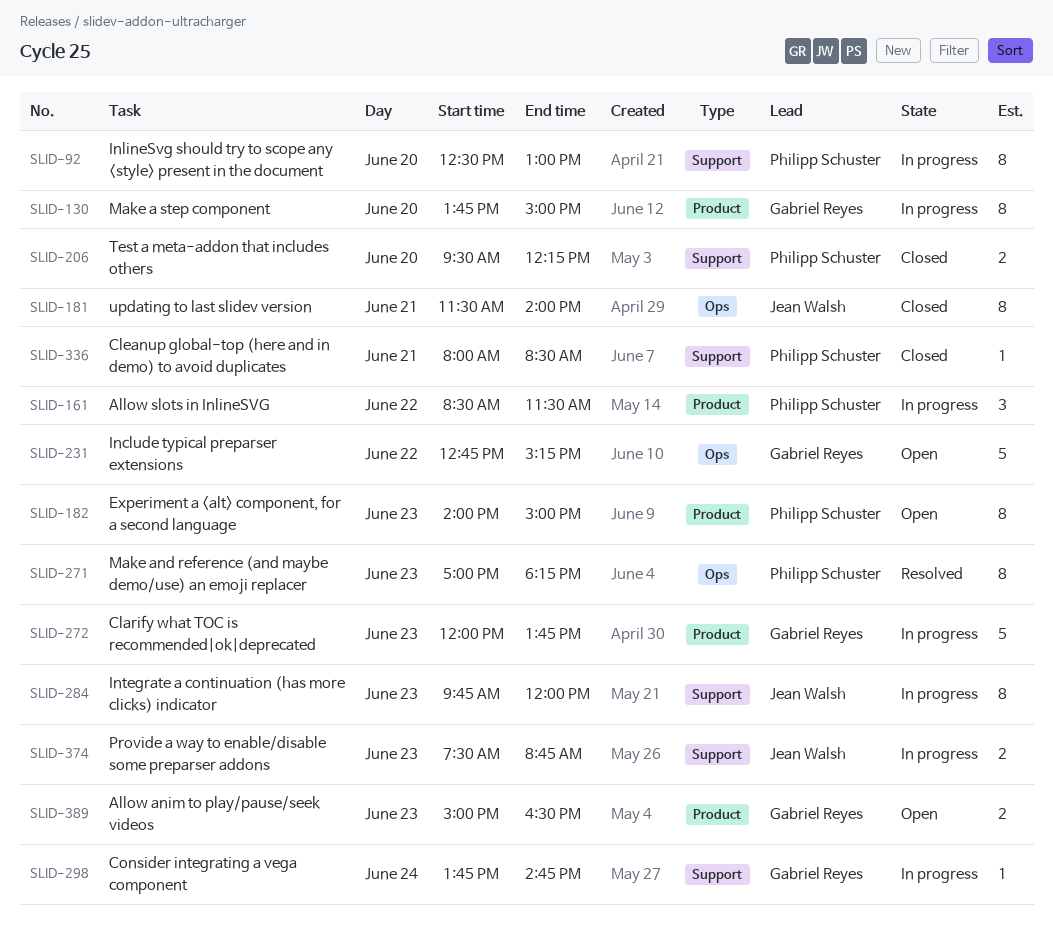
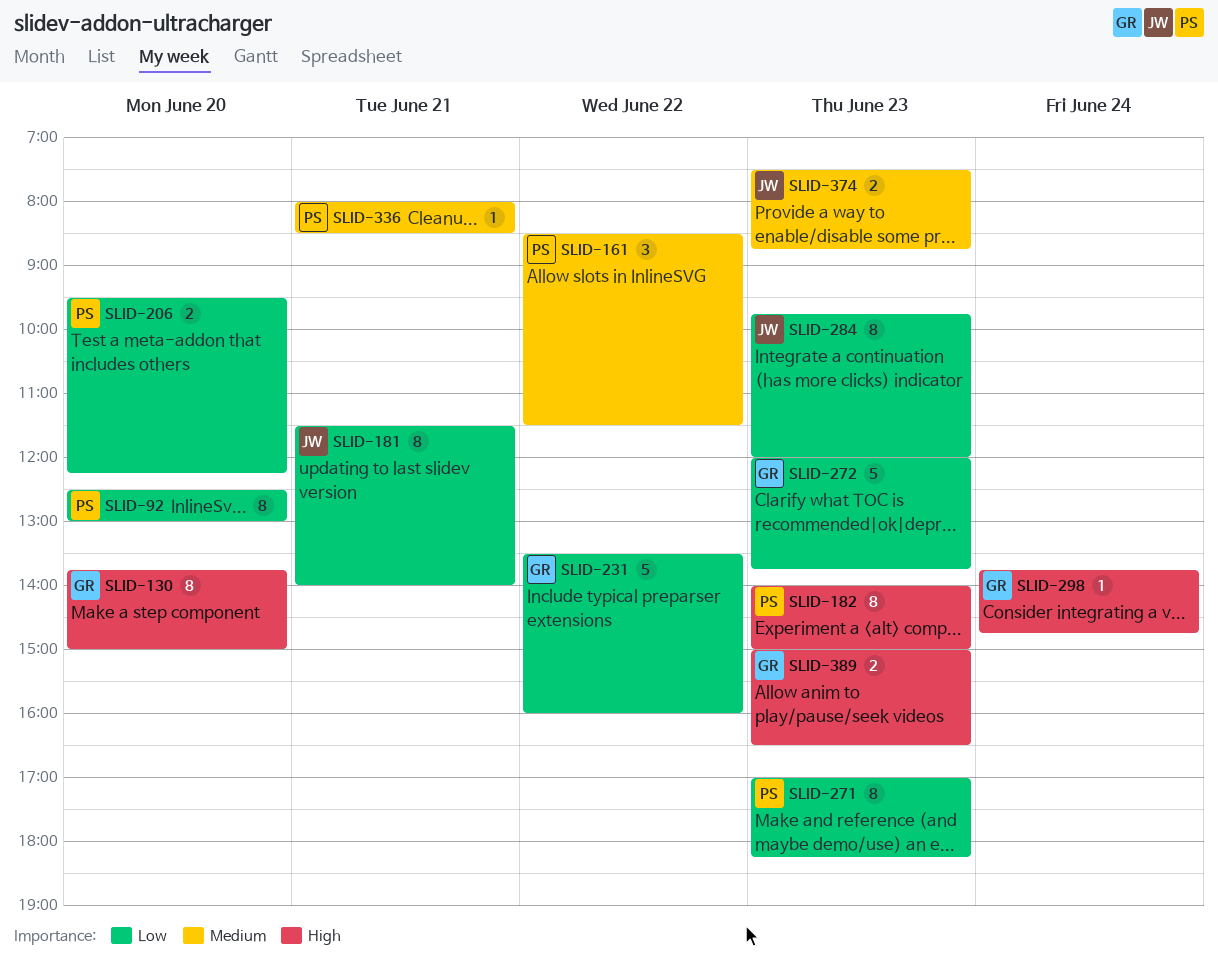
SLID-231, begins: 12:45 -> 13:30
SLID-231, ends: 15:15 -> 16:00

